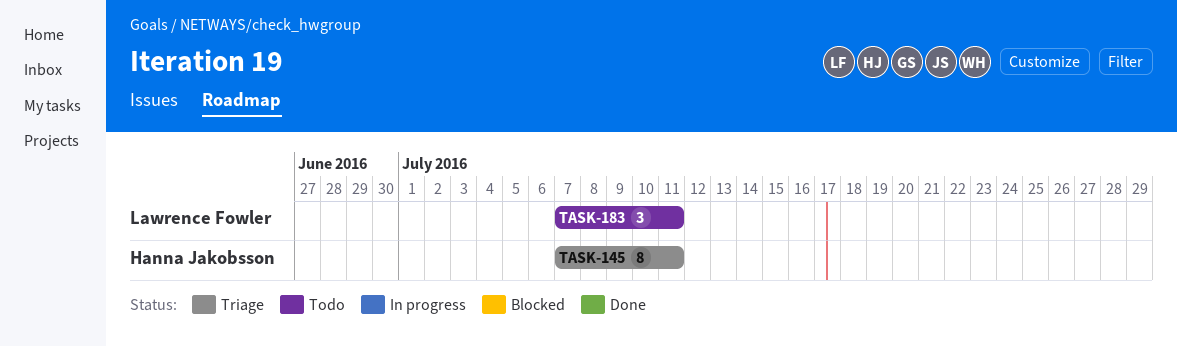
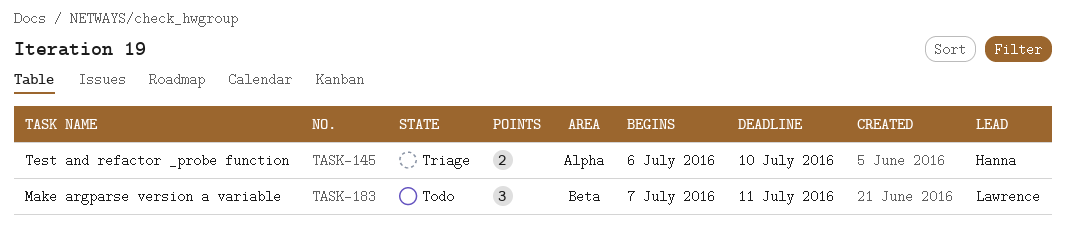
TASK-145, estimate: 8 -> 2
TASK-145, start: Jul 7 -> Jul 6
TASK-145, due: Jul 11 -> Jul 10

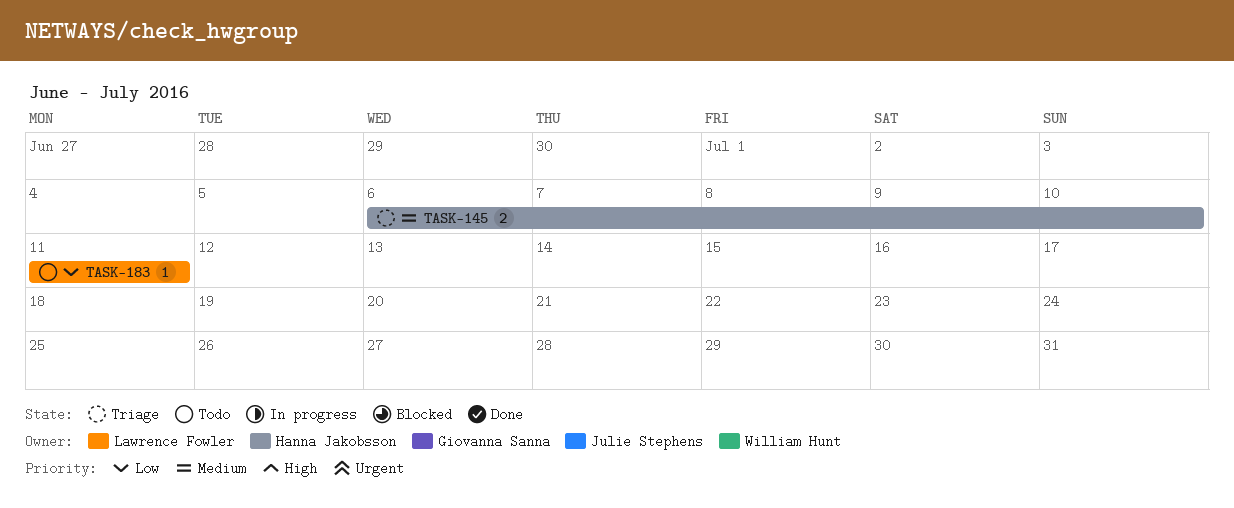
TASK-183, estimate: 3 -> 1
TASK-183, start: Jul 7 -> Jul 11

